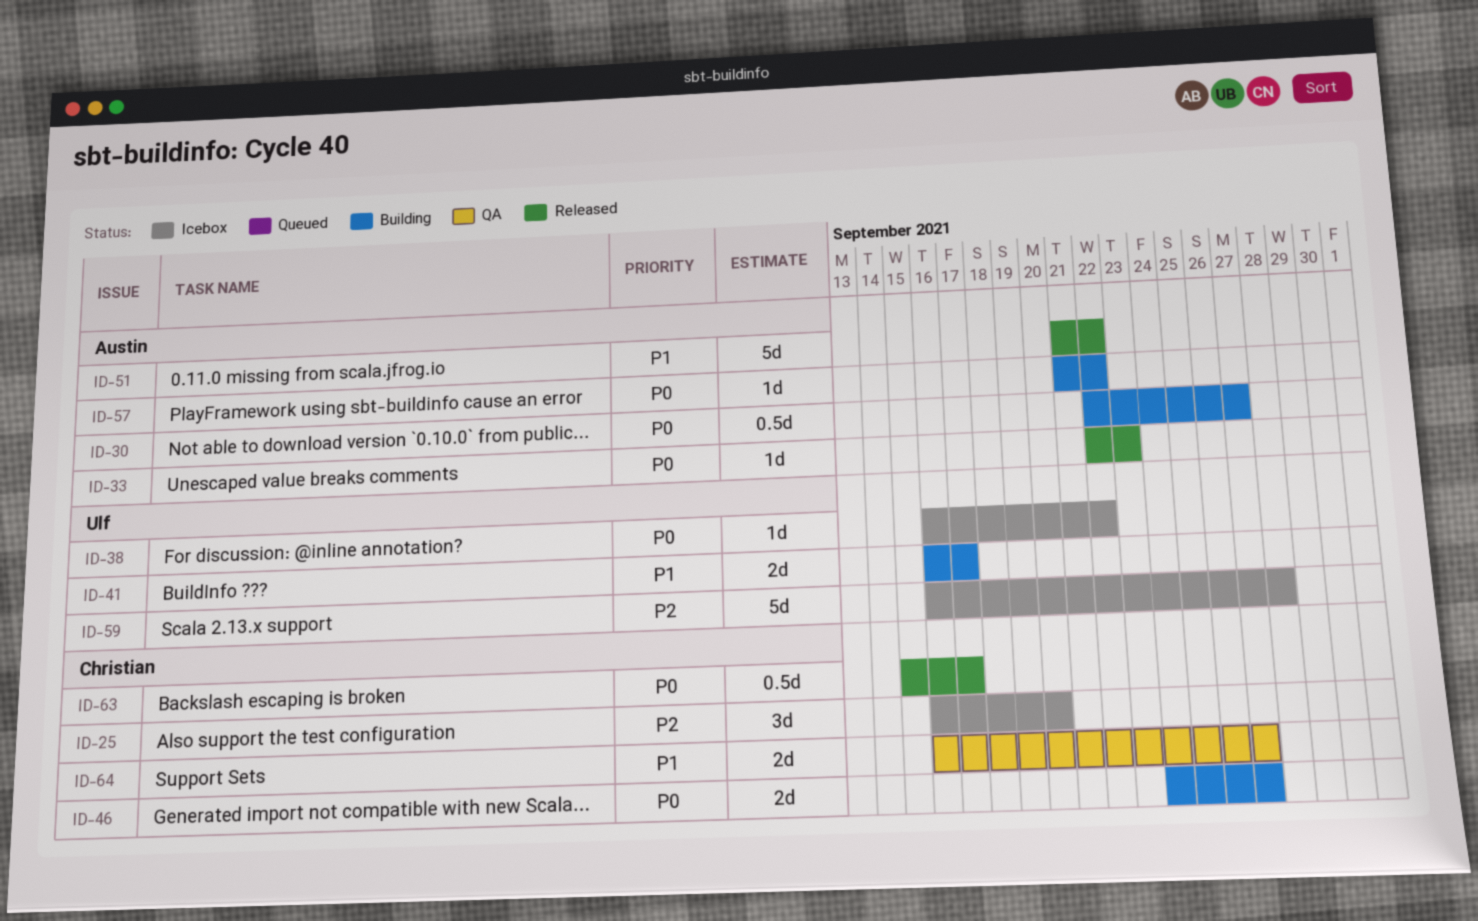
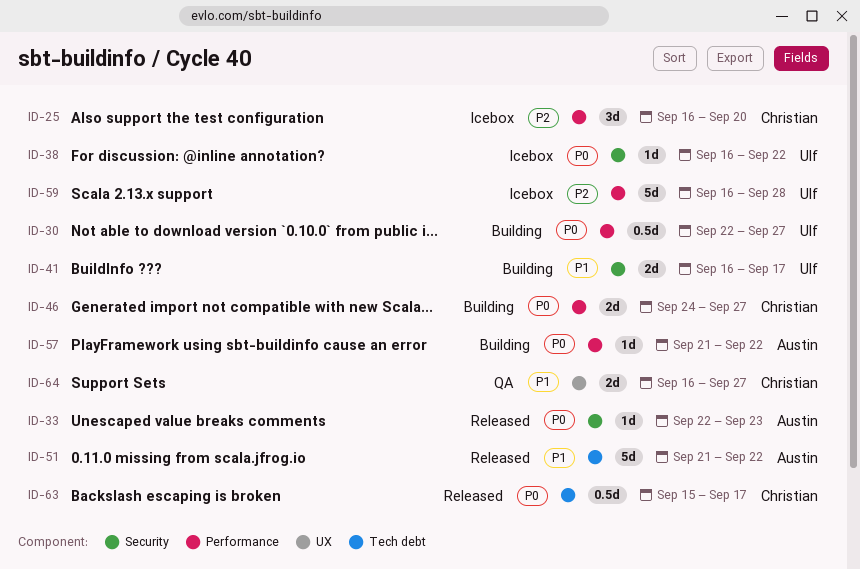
ID-30, owner: Austin -> Ulf

